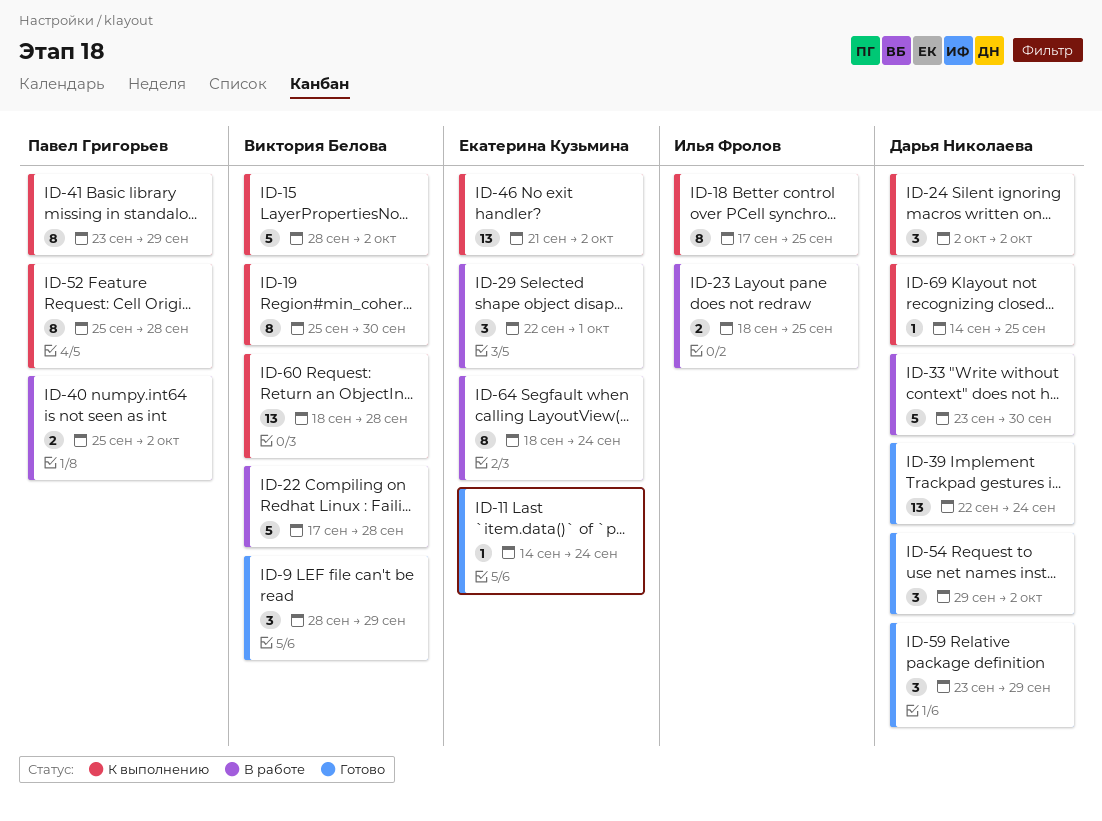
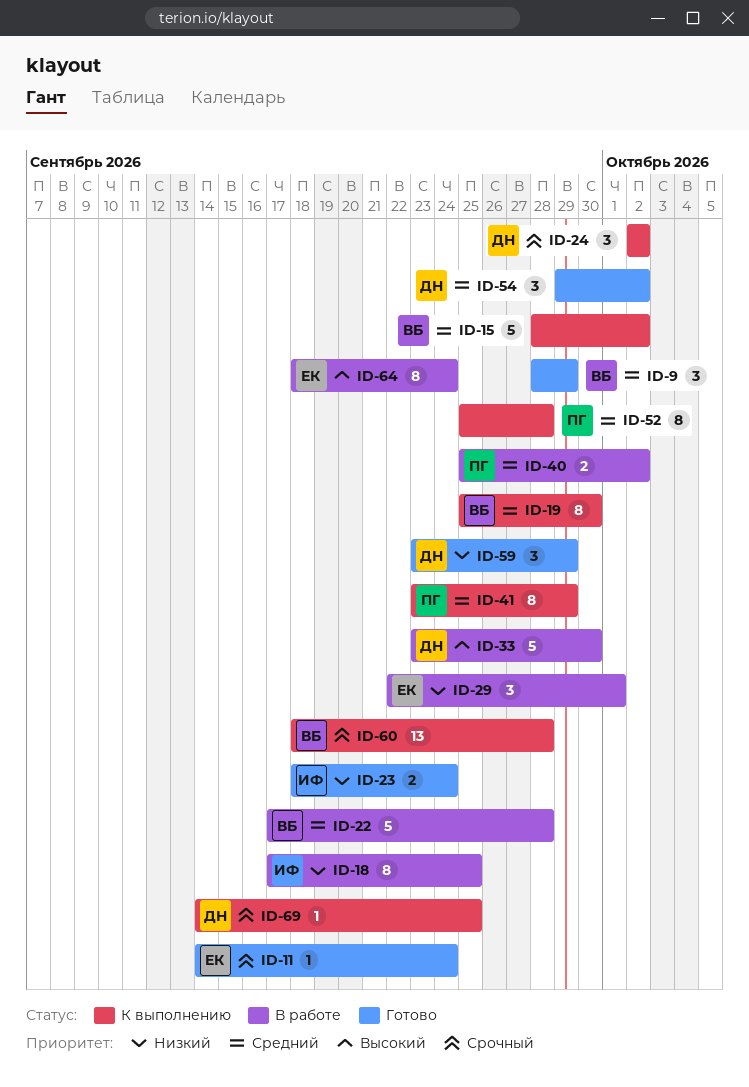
ID-18, status: К выполнению -> В работе
ID-23, status: В работе -> Готово
ID-23, due: Sep 25 -> Sep 24
ID-39: present -> none
ID-46: present -> none

